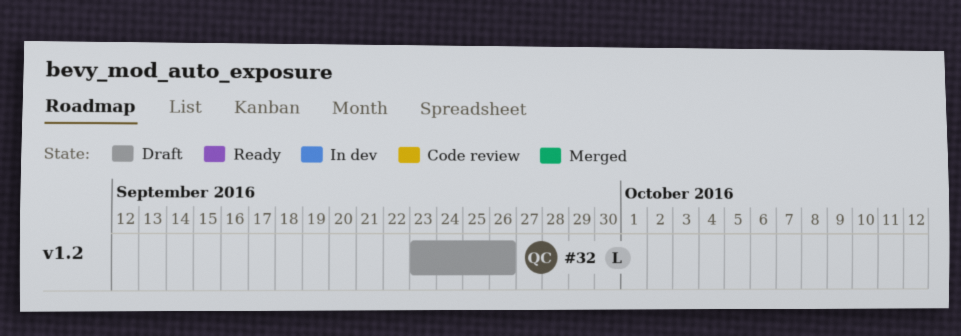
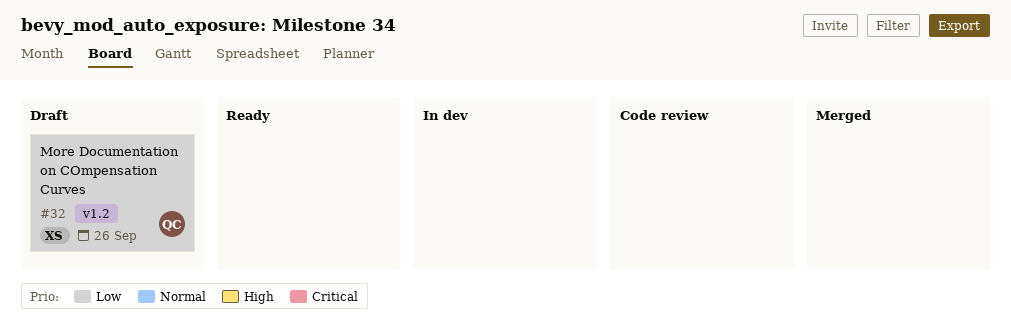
#32, estimate: L -> XS

